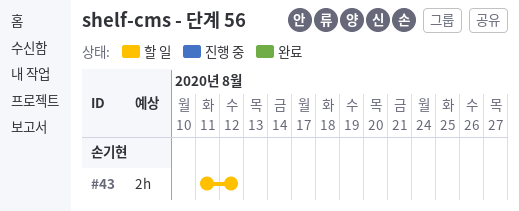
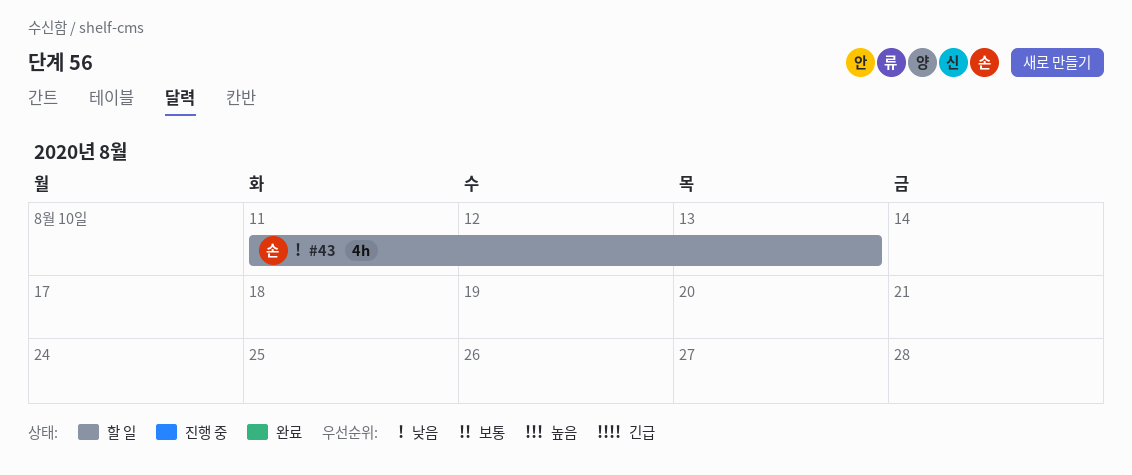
#43, estimate: 2h -> 4h
#43, due: Aug 12 -> Aug 13

